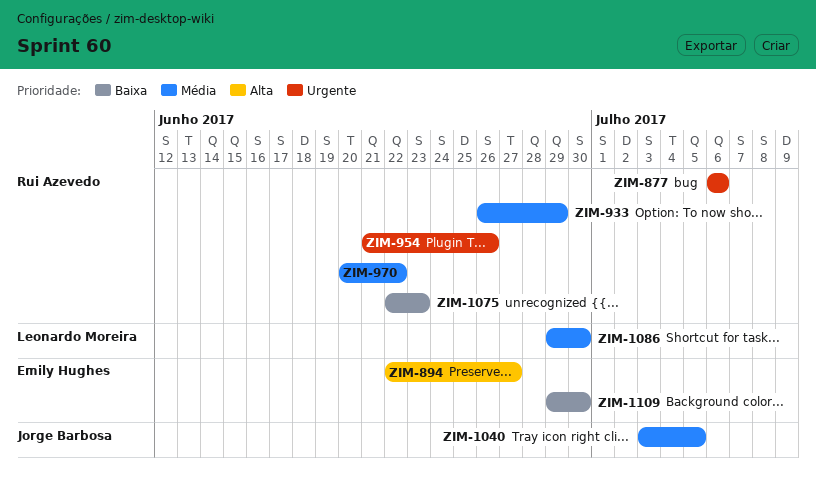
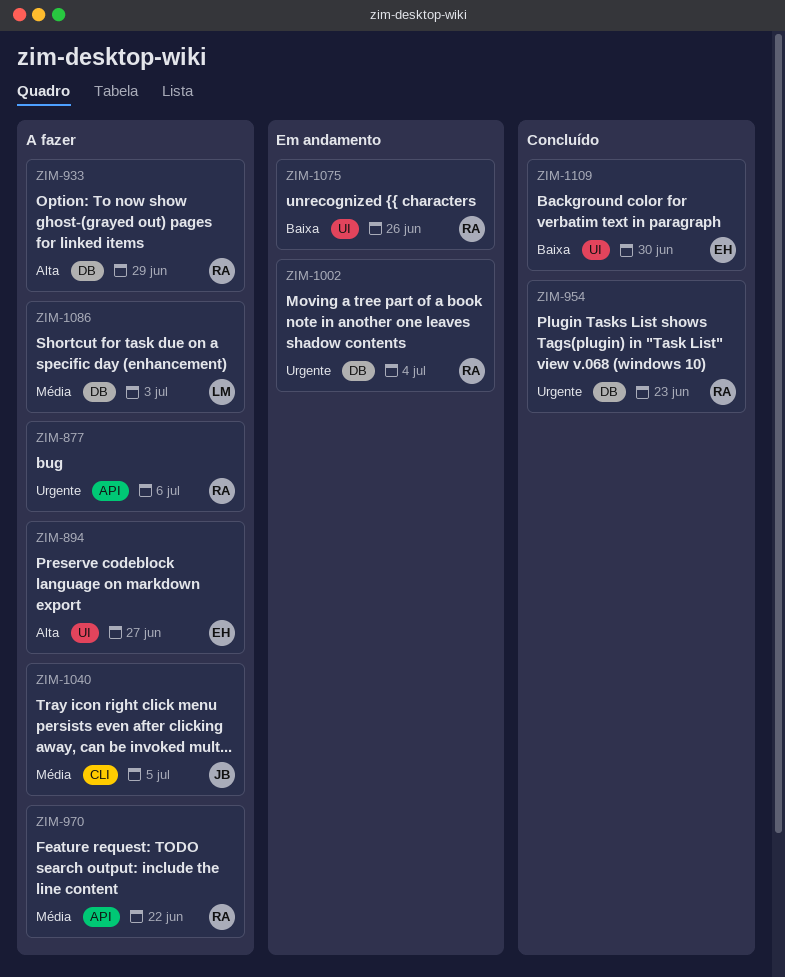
ZIM-933, priority: Média -> Alta
ZIM-954, due: Jun 26 -> Jun 23
ZIM-1002: none -> present
ZIM-1075, due: Jun 23 -> Jun 26
ZIM-1086, due: Jun 30 -> Jul 3

